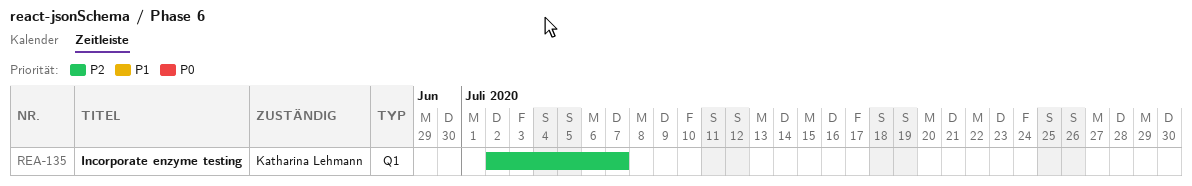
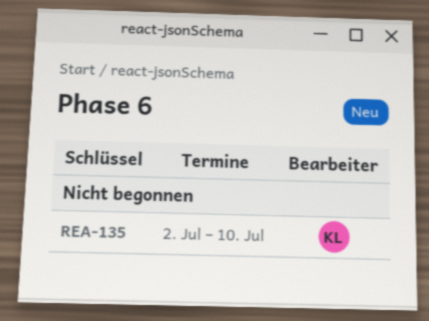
REA-135, due: Jul 7 -> Jul 10

